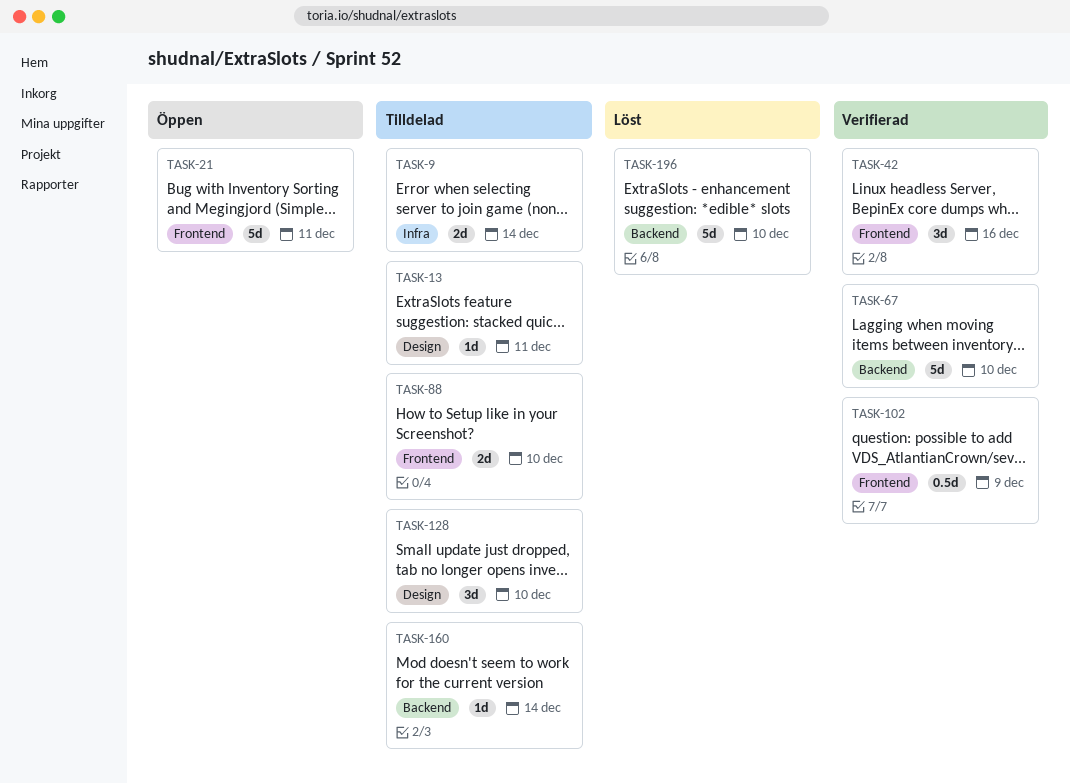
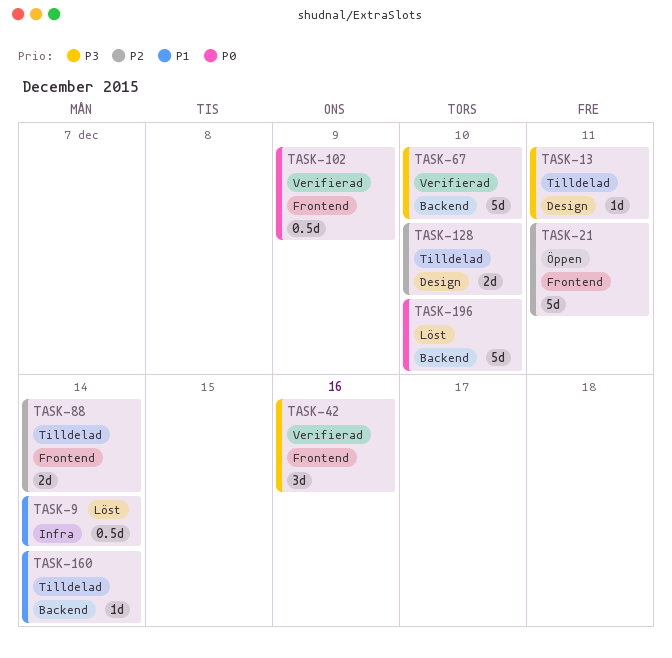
TASK-9, status: Tilldelad -> Löst
TASK-9, estimate: 2d -> 0.5d
TASK-88, due: Dec 10 -> Dec 14
TASK-128, estimate: 3d -> 2d

